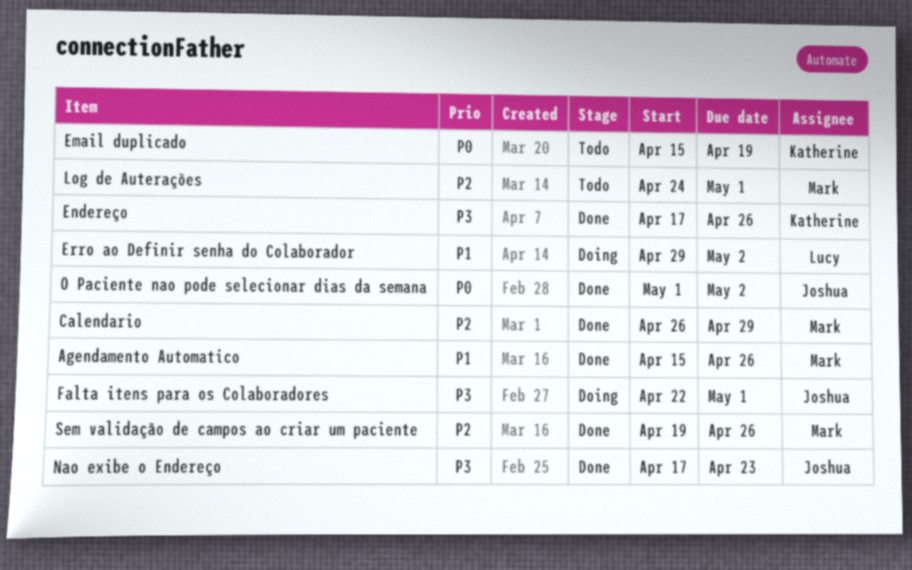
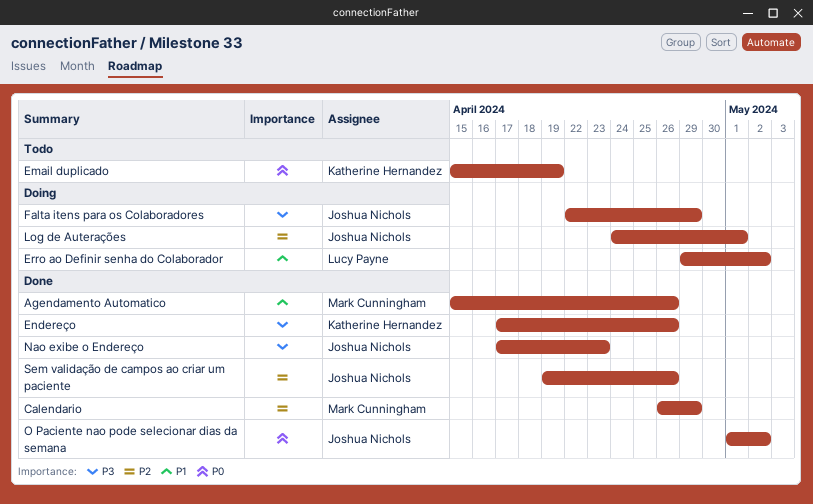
Falta itens para os Colaboradores, due: May 1 -> Apr 29
Log de Auterações, status: Todo -> Doing
Log de Auterações, owner: Mark Cunningham -> Joshua Nichols
Sem validação de campos ao criar um paciente, owner: Mark Cunningham -> Joshua Nichols

